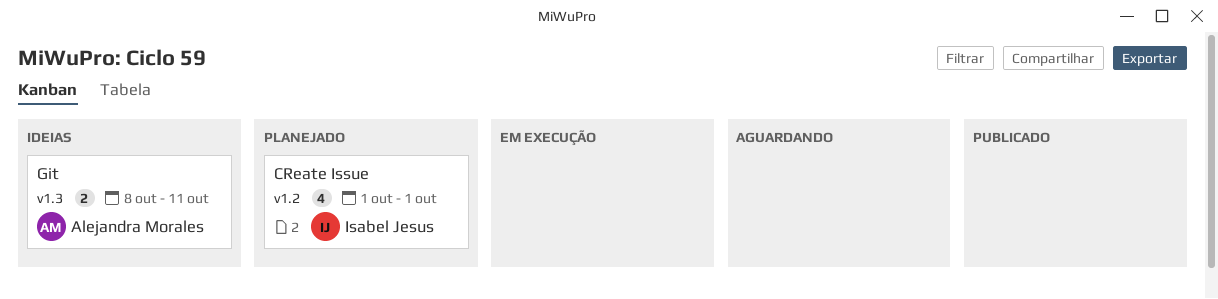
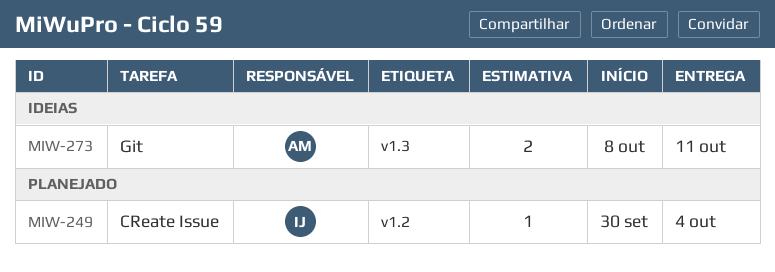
CReate Issue, estimate: 4 -> 1
CReate Issue, start: Oct 1 -> Sep 30
CReate Issue, due: Oct 1 -> Oct 4

